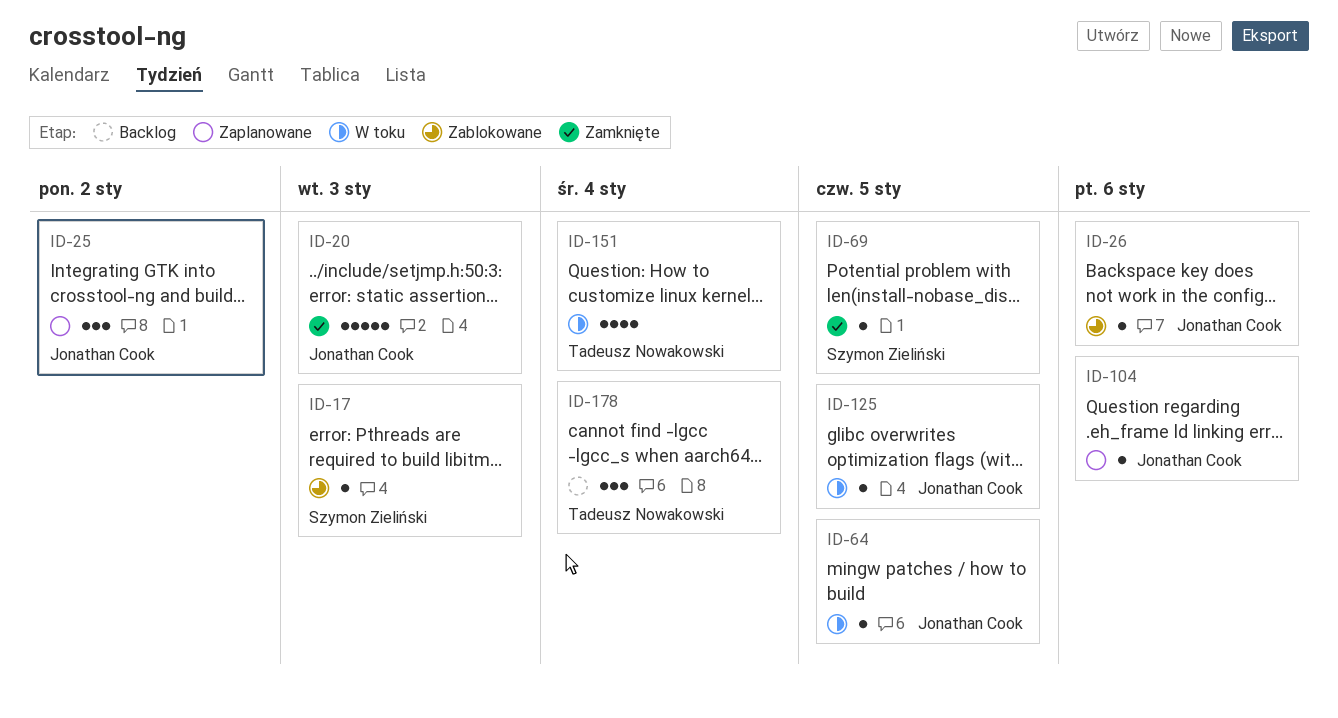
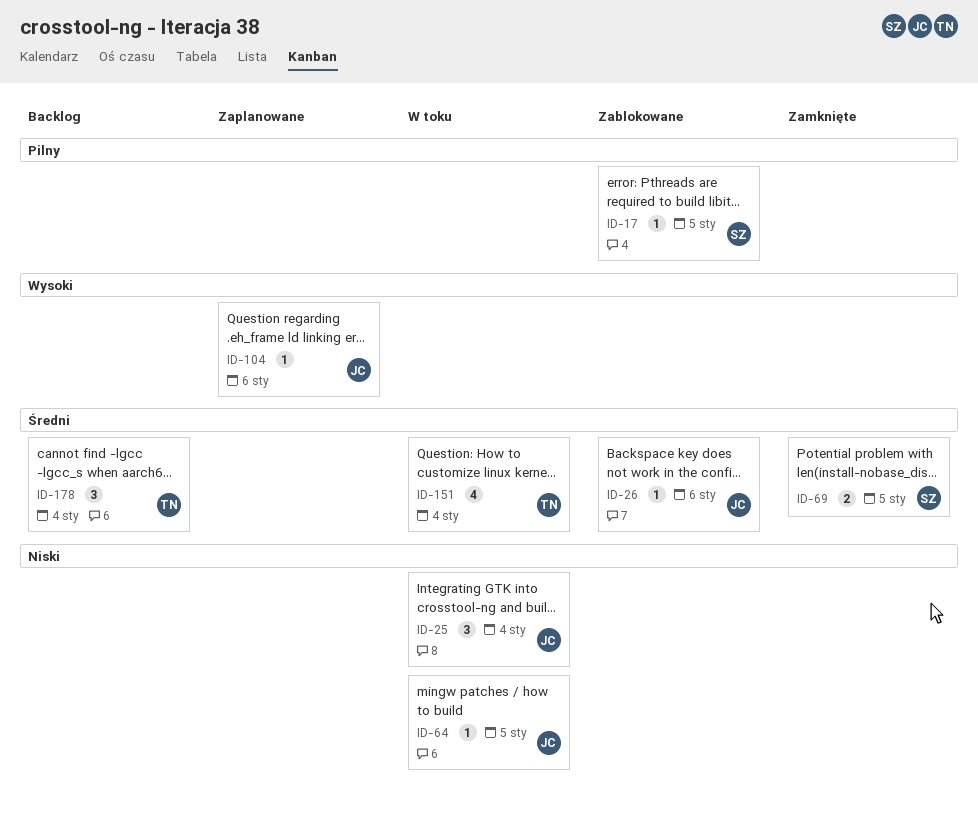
ID-17, due: Jan 3 -> Jan 5
ID-20: present -> none
ID-25, status: Zaplanowane -> W toku
ID-25, due: Jan 2 -> Jan 4
ID-69, estimate: 1 -> 2
ID-125: present -> none

